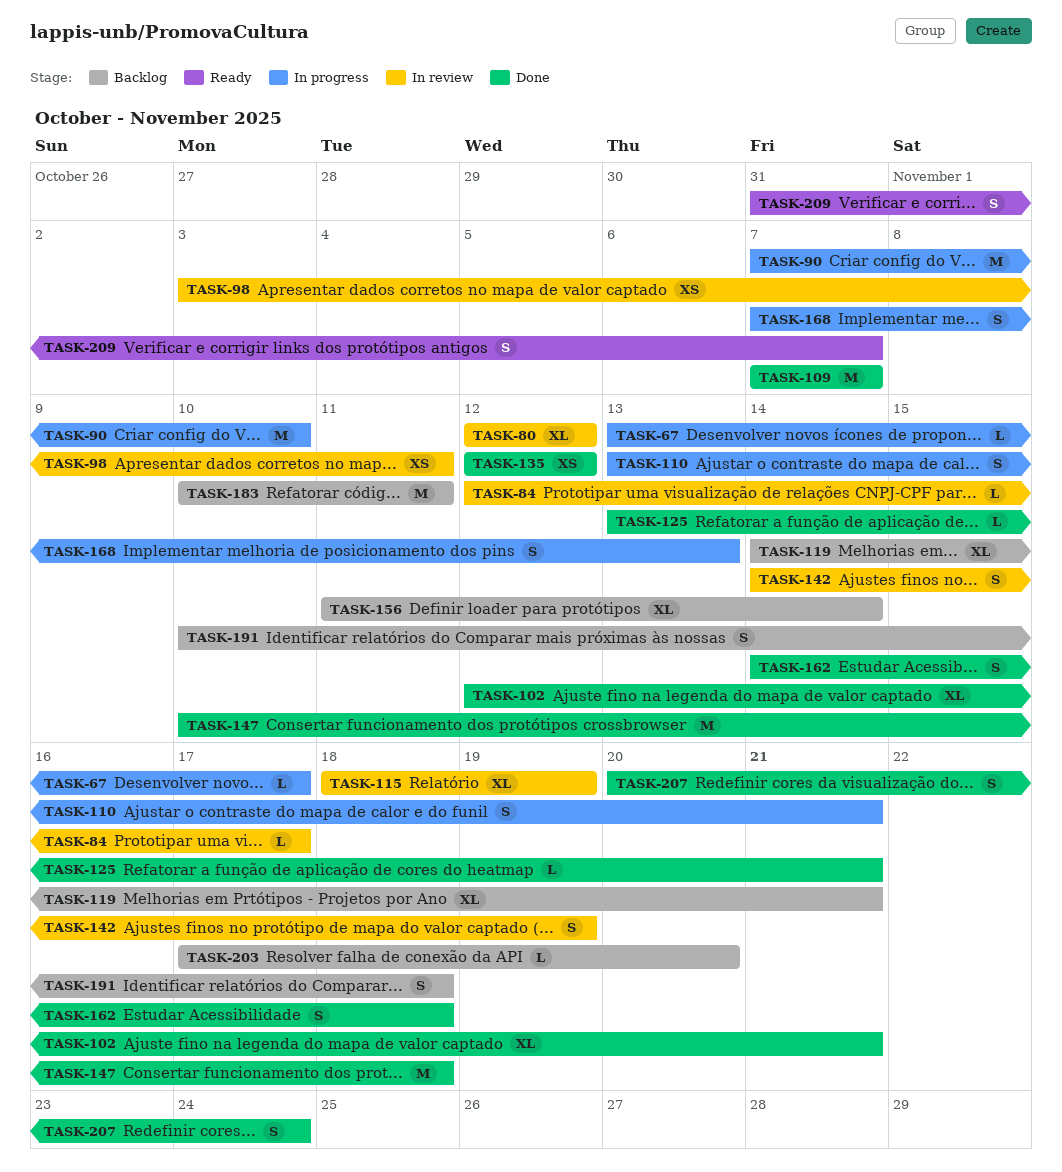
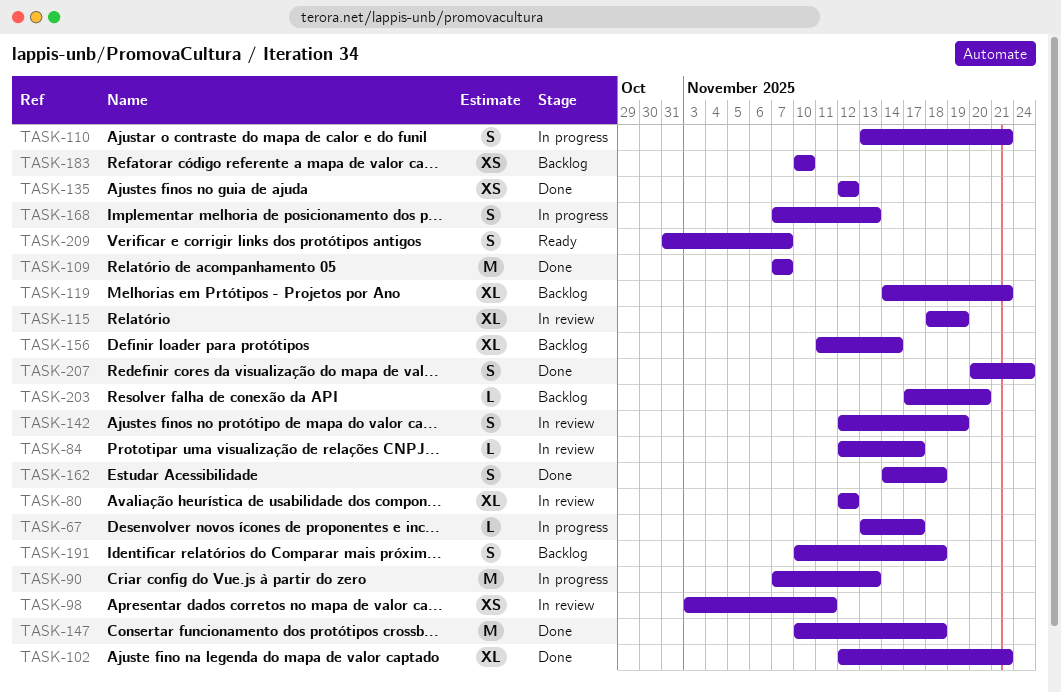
TASK-90, due: Nov 10 -> Nov 13
TASK-125: present -> none
TASK-142, start: Nov 14 -> Nov 12
TASK-183, estimate: M -> XS
TASK-183, due: Nov 11 -> Nov 10

